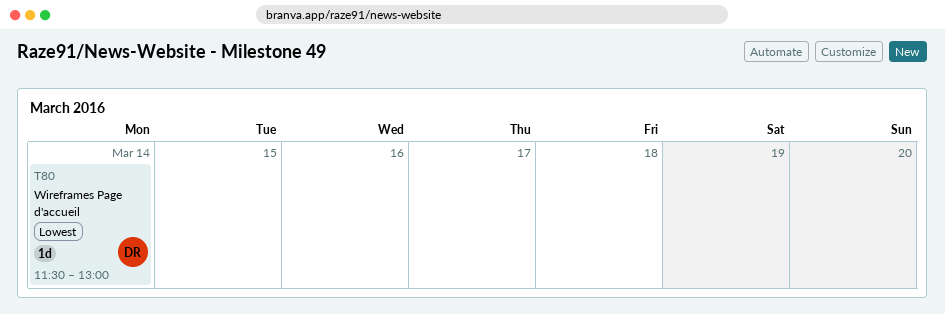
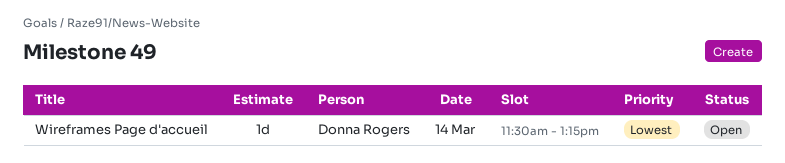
Wireframes Page d'accueil, ends: 13:00 -> 13:15

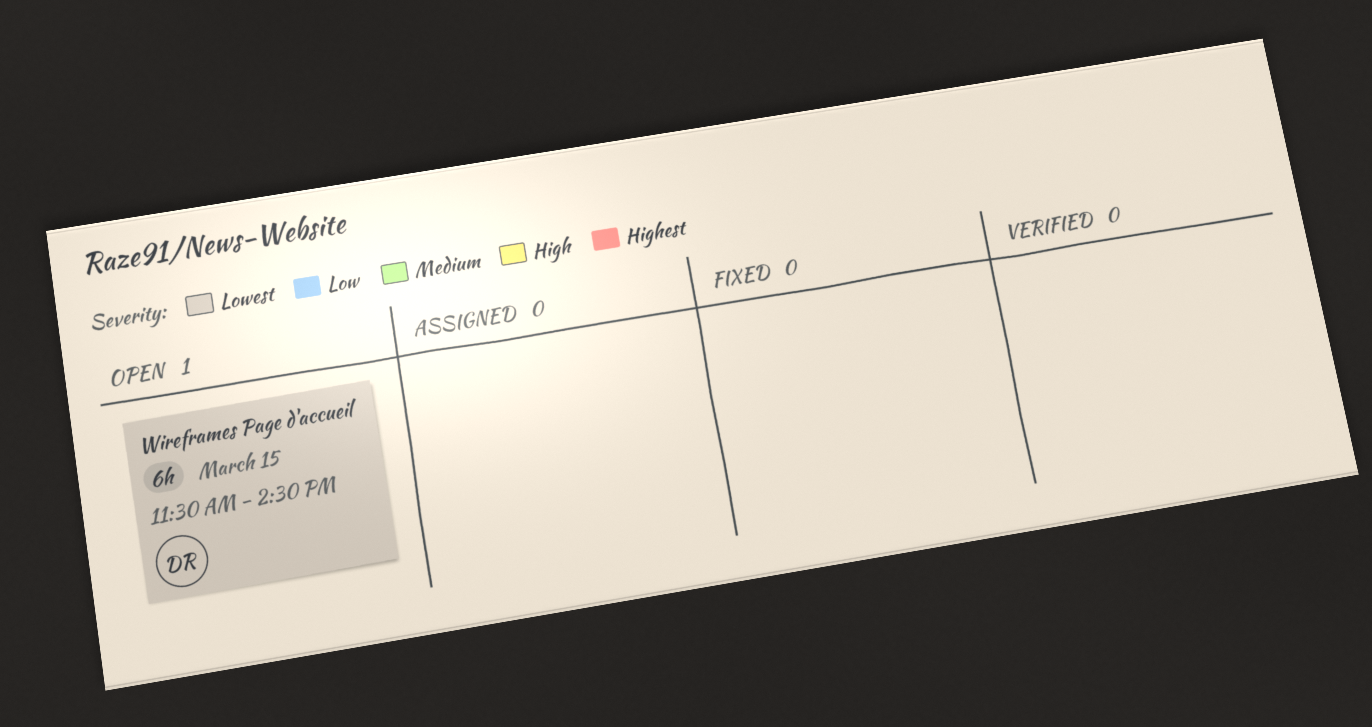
Wireframes Page d'accueil, estimate: 1d -> 6h
Wireframes Page d'accueil, day: Mar 14 -> Mar 15
Wireframes Page d'accueil, ends: 13:15 -> 14:30

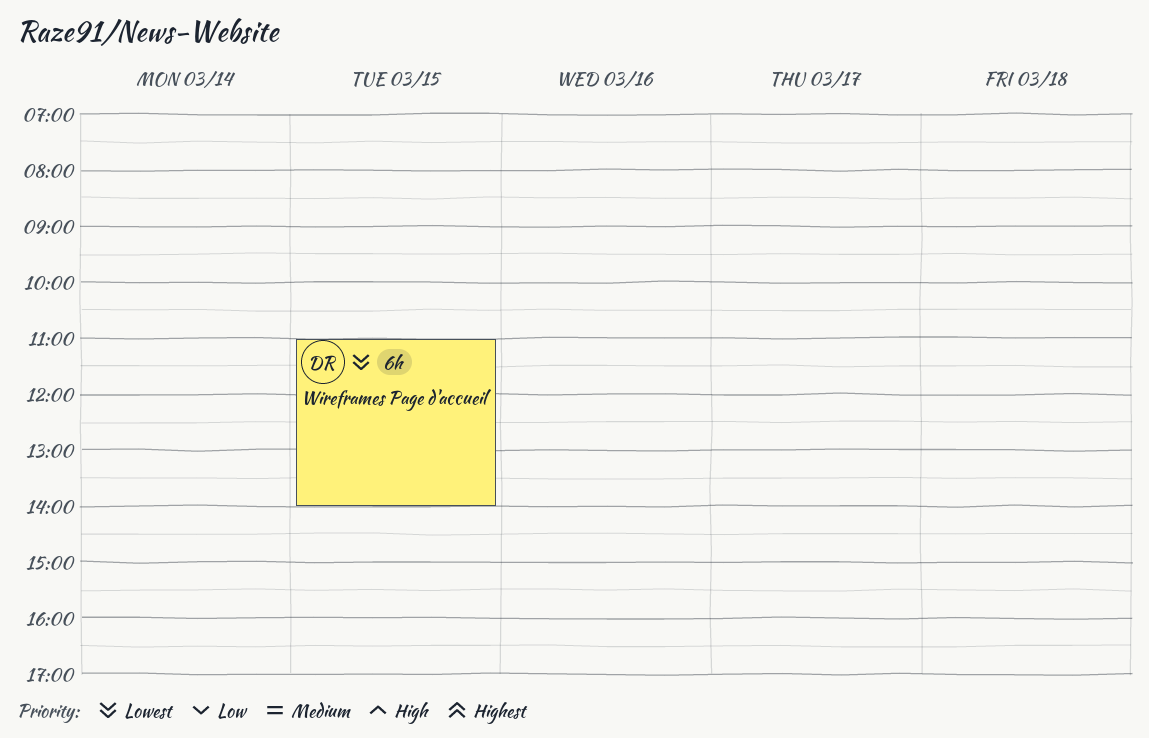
Wireframes Page d'accueil, begins: 11:30 -> 11:00
Wireframes Page d'accueil, ends: 14:30 -> 14:00

